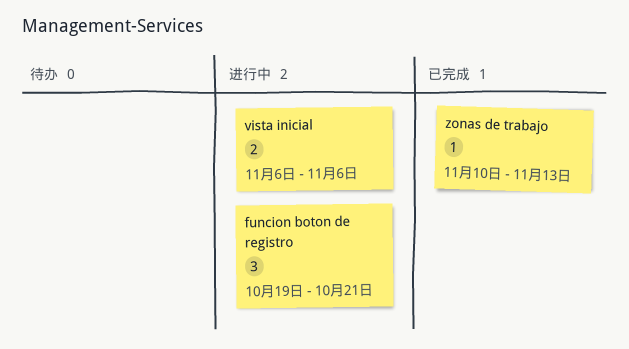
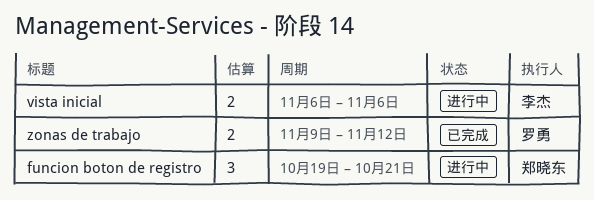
zonas de trabajo, estimate: 1 -> 2
zonas de trabajo, start: Nov 10 -> Nov 9
zonas de trabajo, due: Nov 13 -> Nov 12

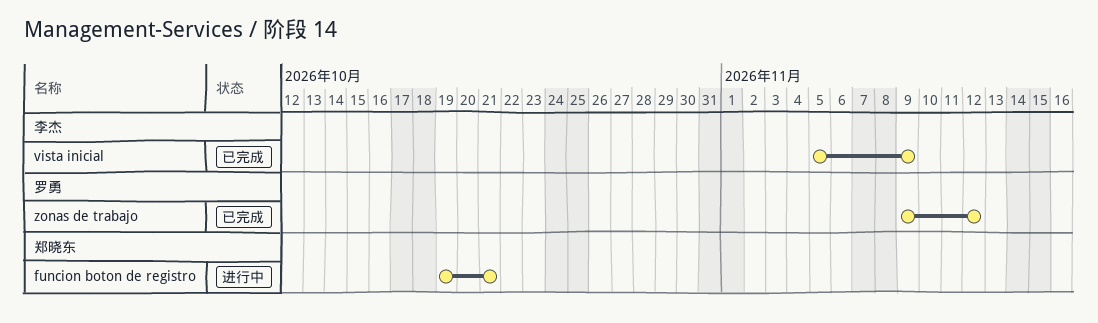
vista inicial, status: 进行中 -> 已完成
vista inicial, start: Nov 6 -> Nov 5
vista inicial, due: Nov 6 -> Nov 9

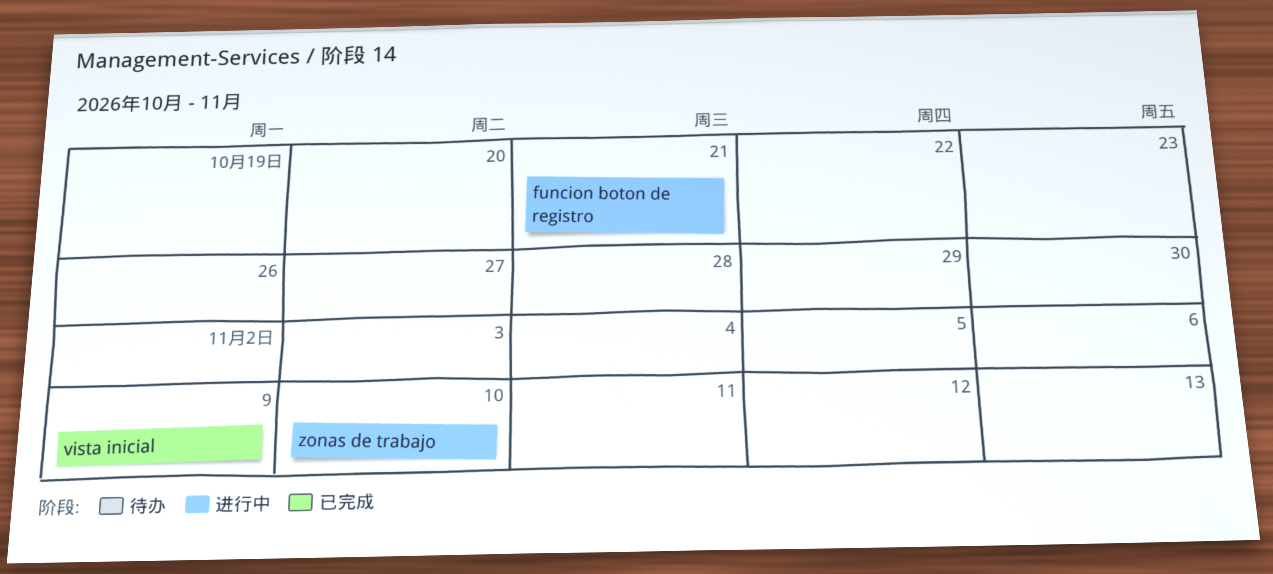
zonas de trabajo, status: 已完成 -> 进行中
zonas de trabajo, due: Nov 12 -> Nov 10

